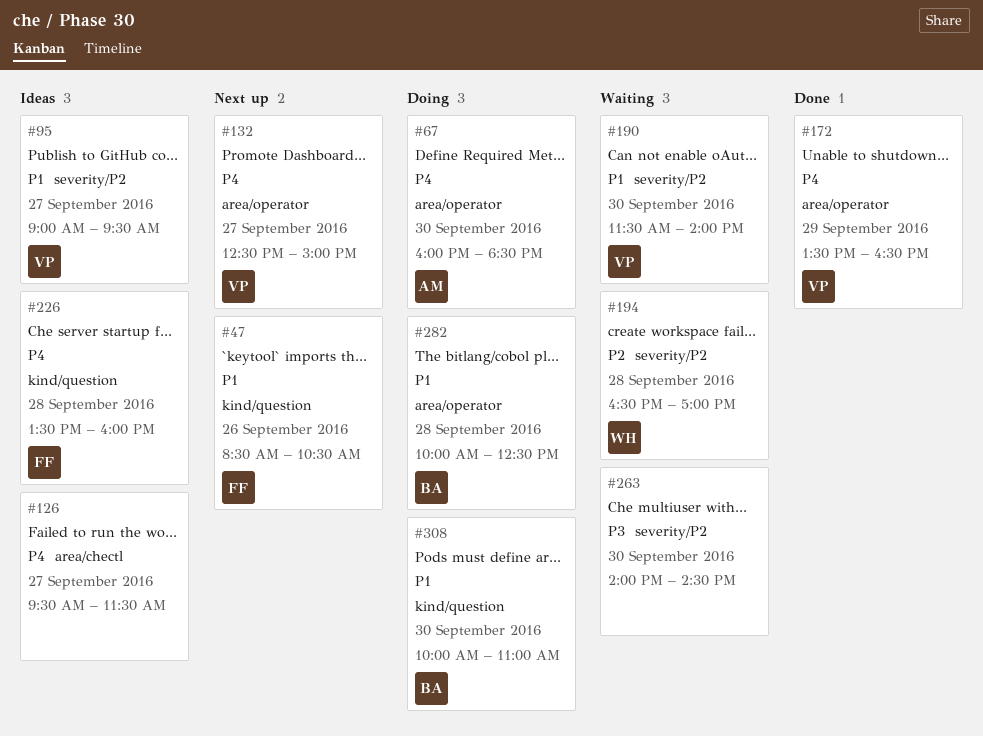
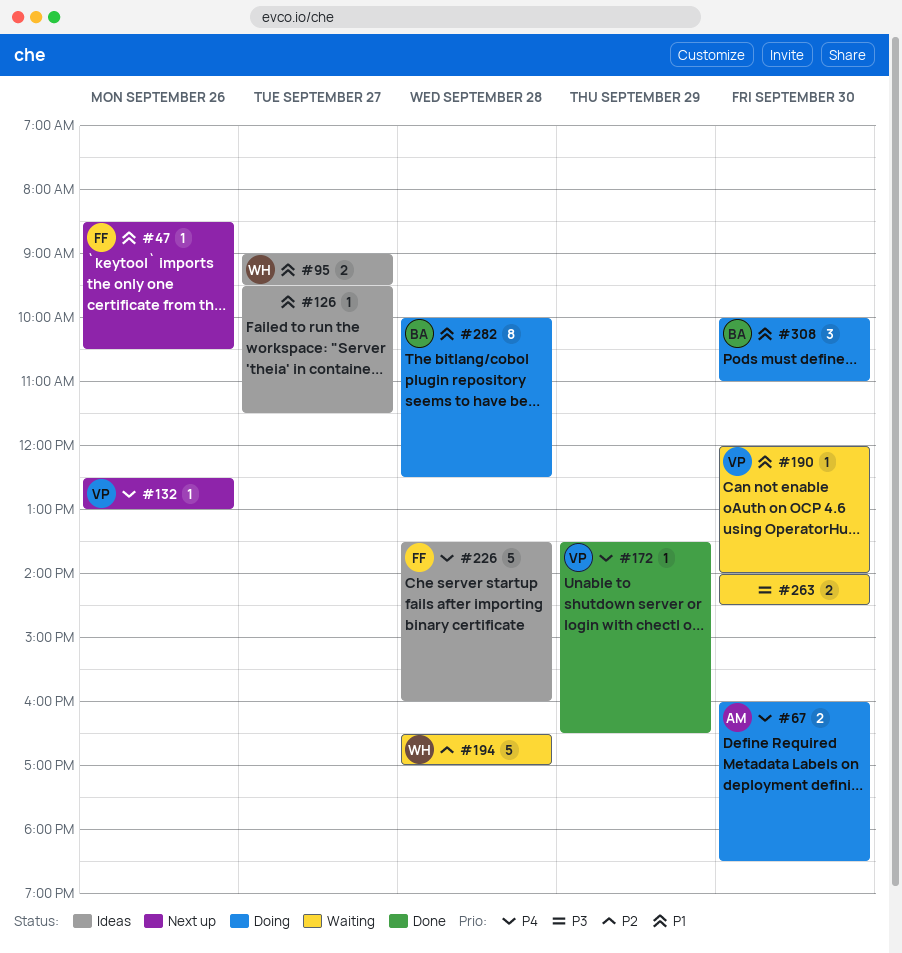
#95, owner: VP -> WH
#126, priority: P4 -> P1
#132, day: Sep 27 -> Sep 26
#132, ends: 15:00 -> 13:00
#190, begins: 11:30 -> 12:00

